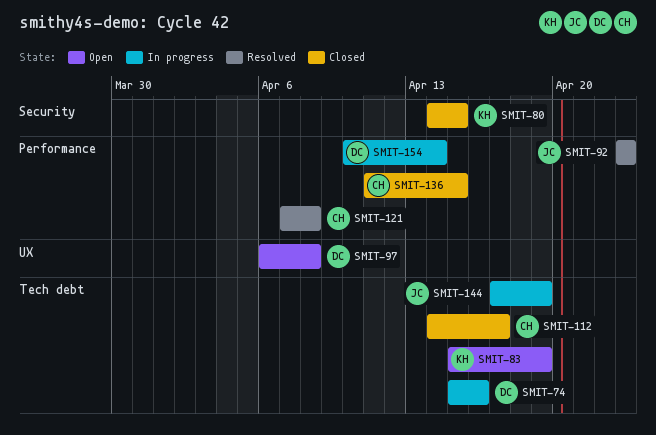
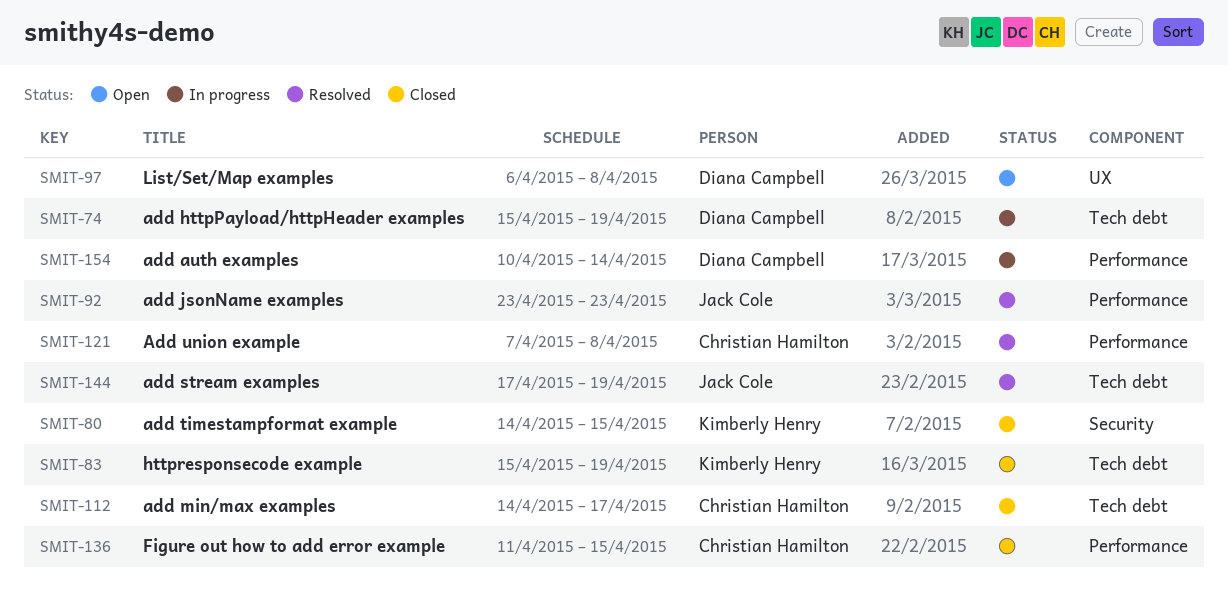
SMIT-74, due: Apr 16 -> Apr 19
SMIT-83, status: Open -> Closed
SMIT-144, status: In progress -> Resolved

